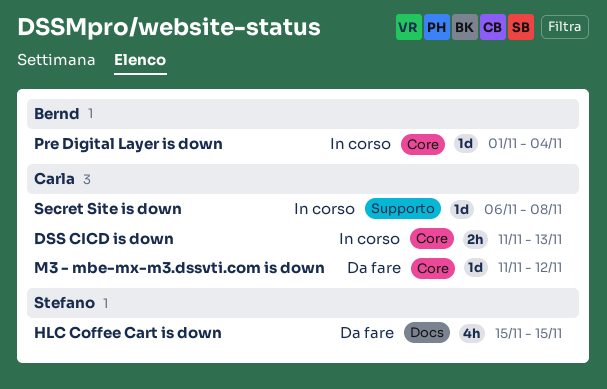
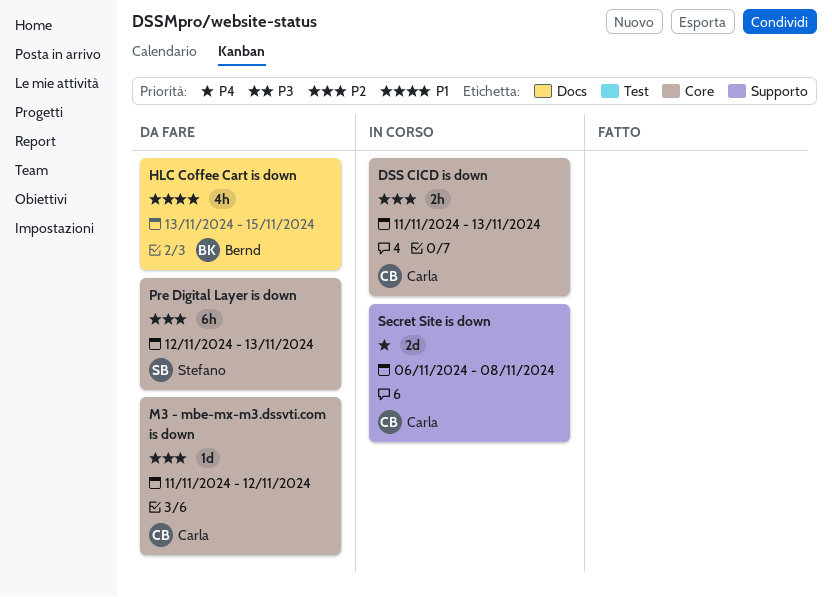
HLC Coffee Cart is down, owner: Stefano -> Bernd
HLC Coffee Cart is down, start: Nov 15 -> Nov 13
Pre Digital Layer is down, status: In corso -> Da fare
Pre Digital Layer is down, owner: Bernd -> Stefano
Pre Digital Layer is down, estimate: 1d -> 6h
Pre Digital Layer is down, start: Nov 1 -> Nov 12
Pre Digital Layer is down, due: Nov 4 -> Nov 13
Secret Site is down, estimate: 1d -> 2d

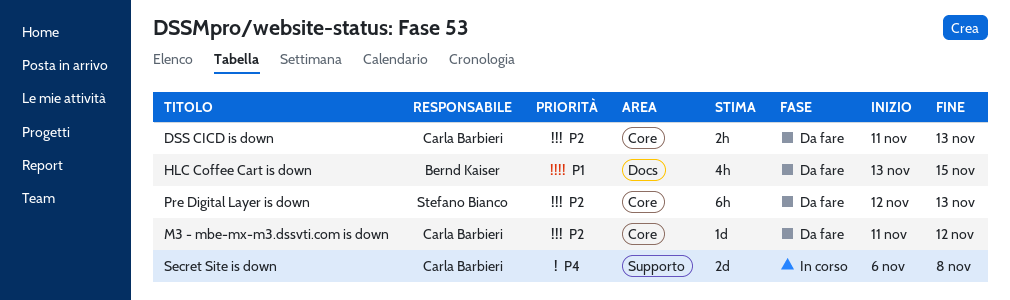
DSS CICD is down, status: In corso -> Da fare

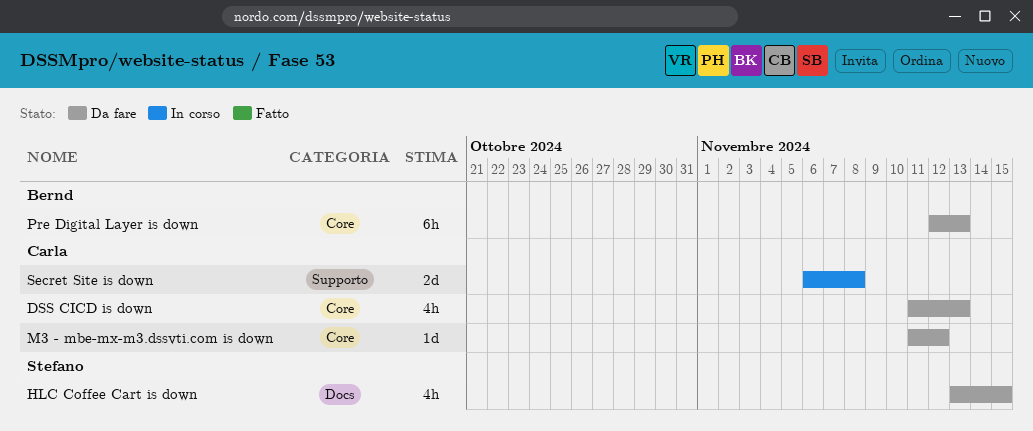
DSS CICD is down, estimate: 2h -> 4h
HLC Coffee Cart is down, owner: Bernd Kaiser -> Stefano Bianco
Pre Digital Layer is down, owner: Stefano Bianco -> Bernd Kaiser

